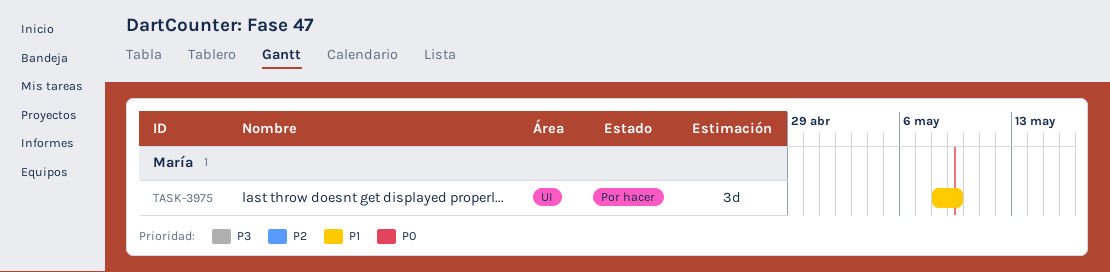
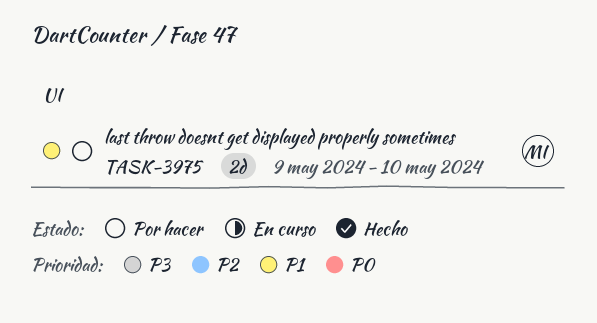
TASK-3975, estimate: 3d -> 2d
TASK-3975, start: May 8 -> May 9
TASK-3975, due: May 9 -> May 10

